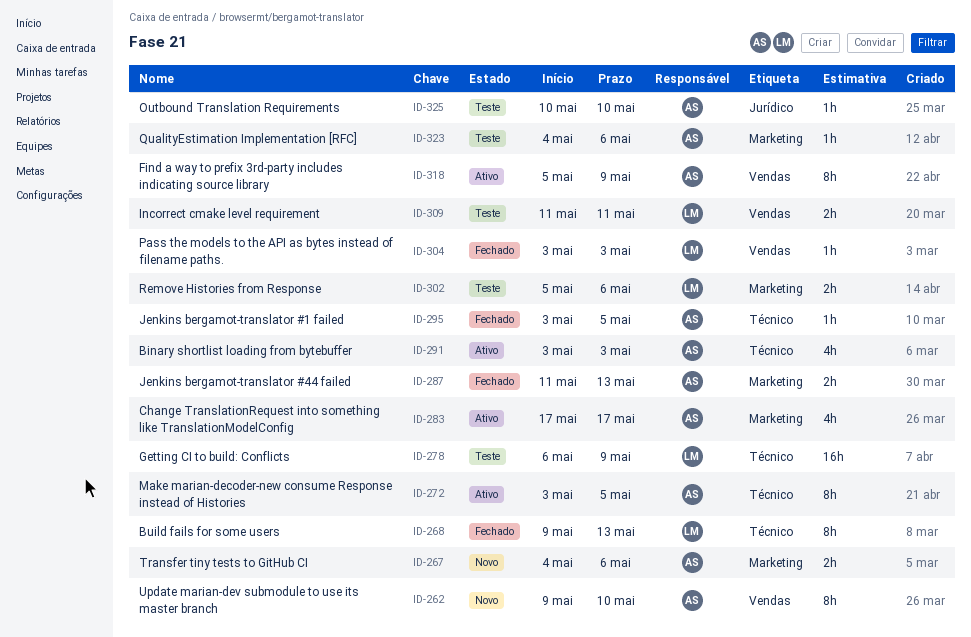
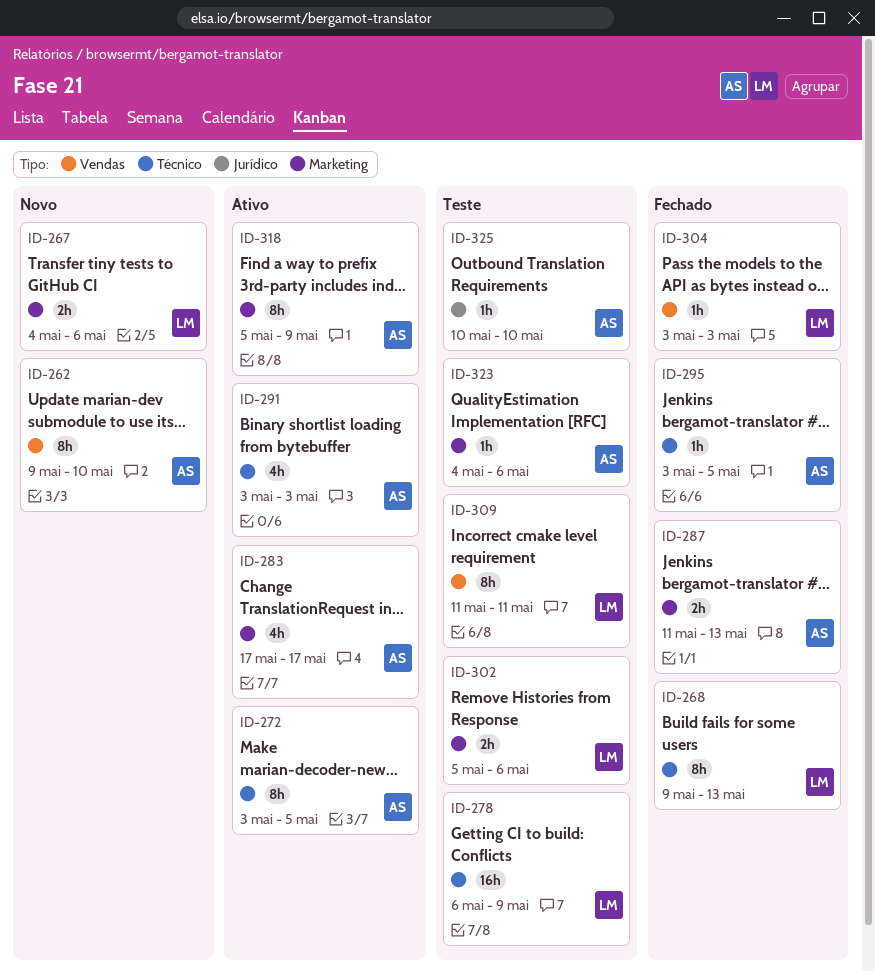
ID-267, owner: AS -> LM
ID-309, estimate: 2h -> 8h
ID-318, label: Vendas -> Marketing

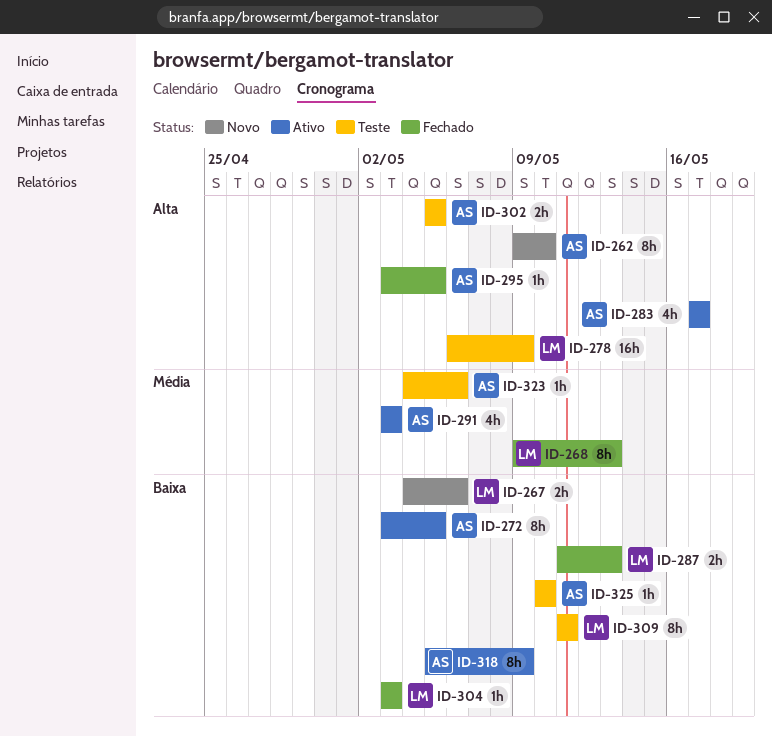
ID-287, owner: AS -> LM
ID-302, owner: LM -> AS
ID-302, due: May 6 -> May 5

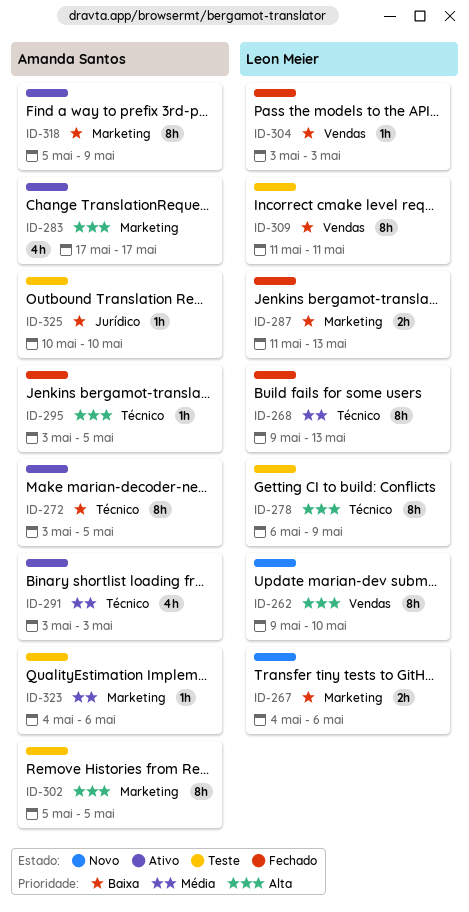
ID-262, owner: Amanda Santos -> Leon Meier
ID-278, estimate: 16h -> 8h
ID-302, estimate: 2h -> 8h

